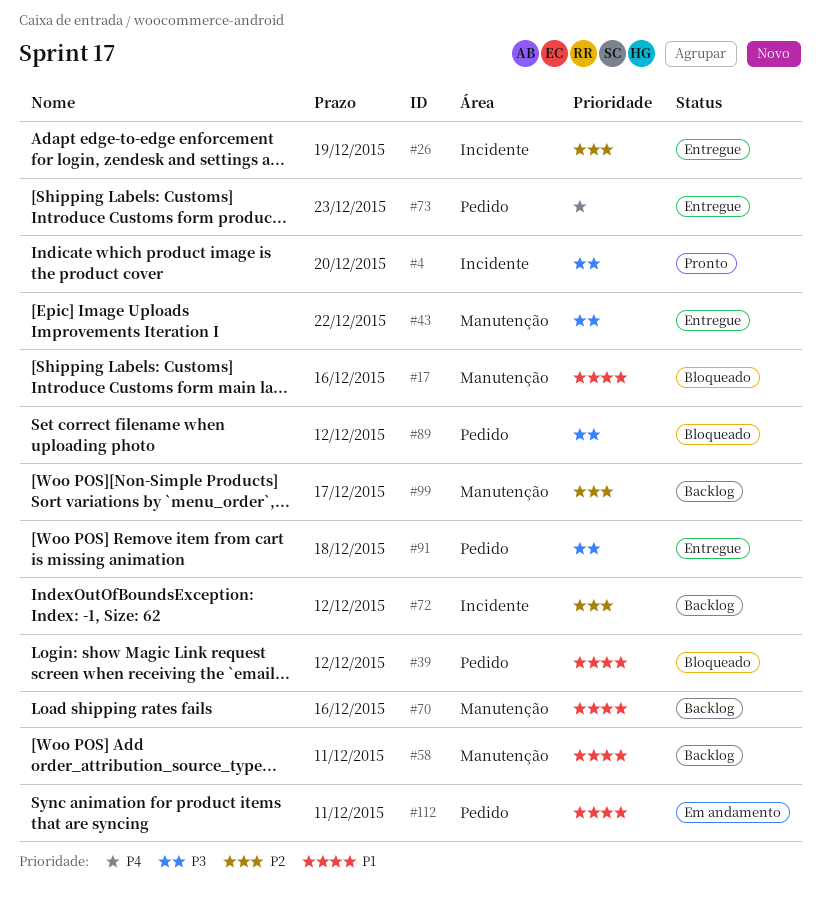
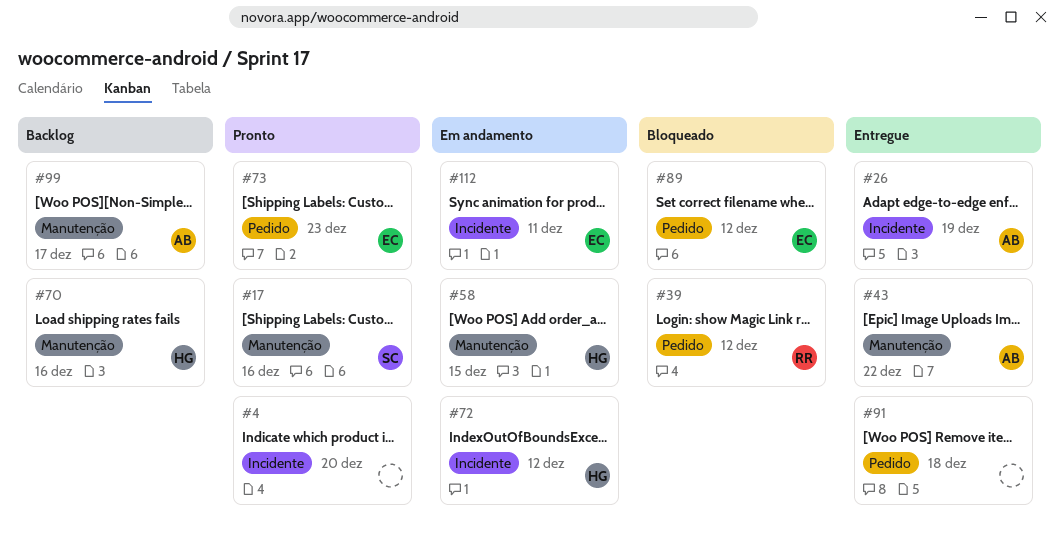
#17, status: Bloqueado -> Pronto
#58, status: Backlog -> Em andamento
#58, due: Dec 11 -> Dec 15
#72, status: Backlog -> Em andamento
#73, status: Entregue -> Pronto
#112, label: Pedido -> Incidente

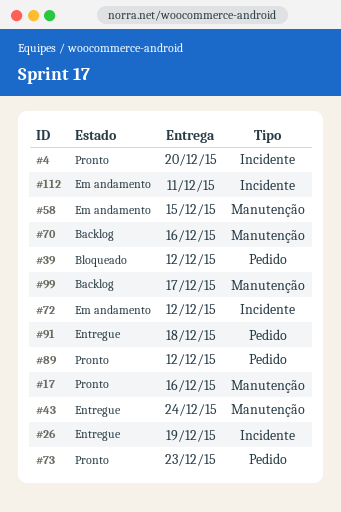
#43, due: Dec 22 -> Dec 24
#89, status: Bloqueado -> Pronto

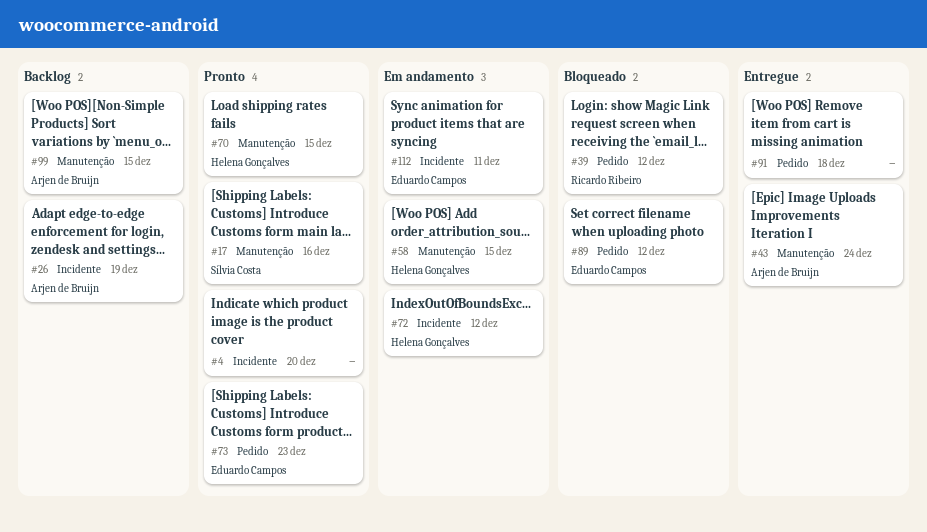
#26, status: Entregue -> Backlog
#70, status: Backlog -> Pronto
#70, due: Dec 16 -> Dec 15
#89, status: Pronto -> Bloqueado
#99, due: Dec 17 -> Dec 15

